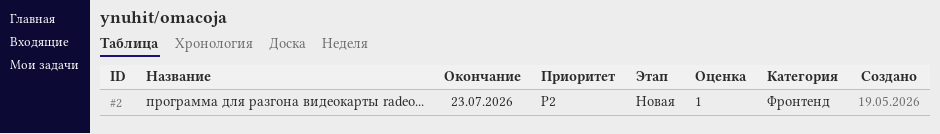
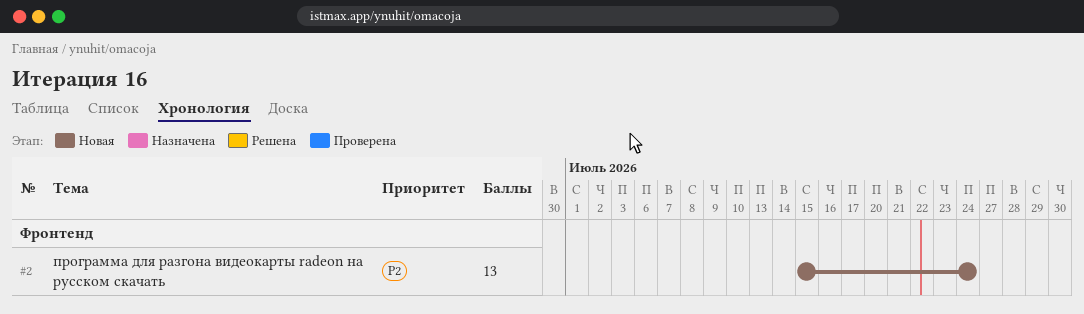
#2, estimate: 1 -> 13
#2, due: Jul 23 -> Jul 24

